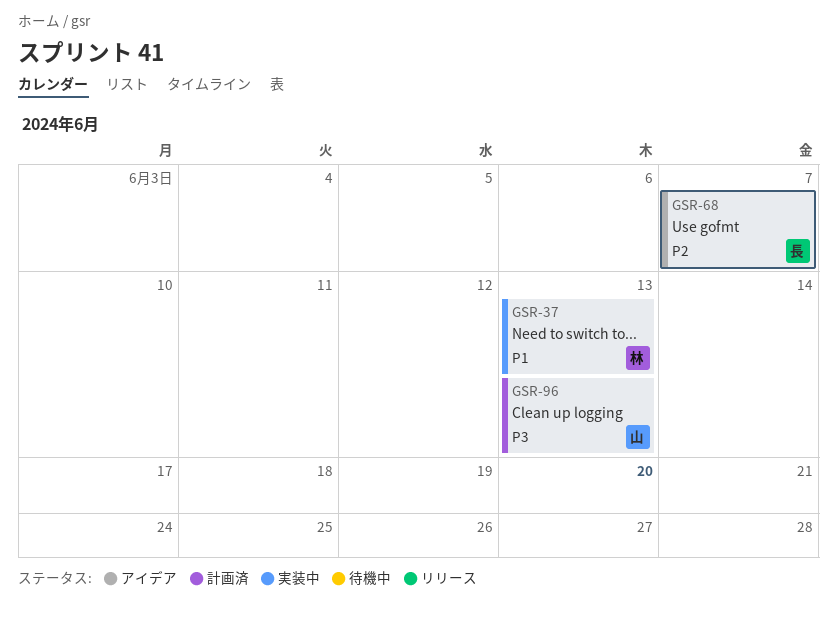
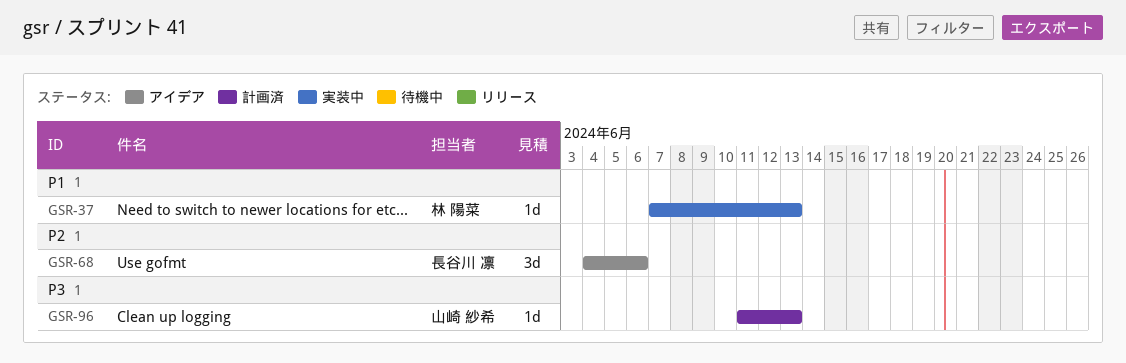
GSR-68, due: Jun 7 -> Jun 6

